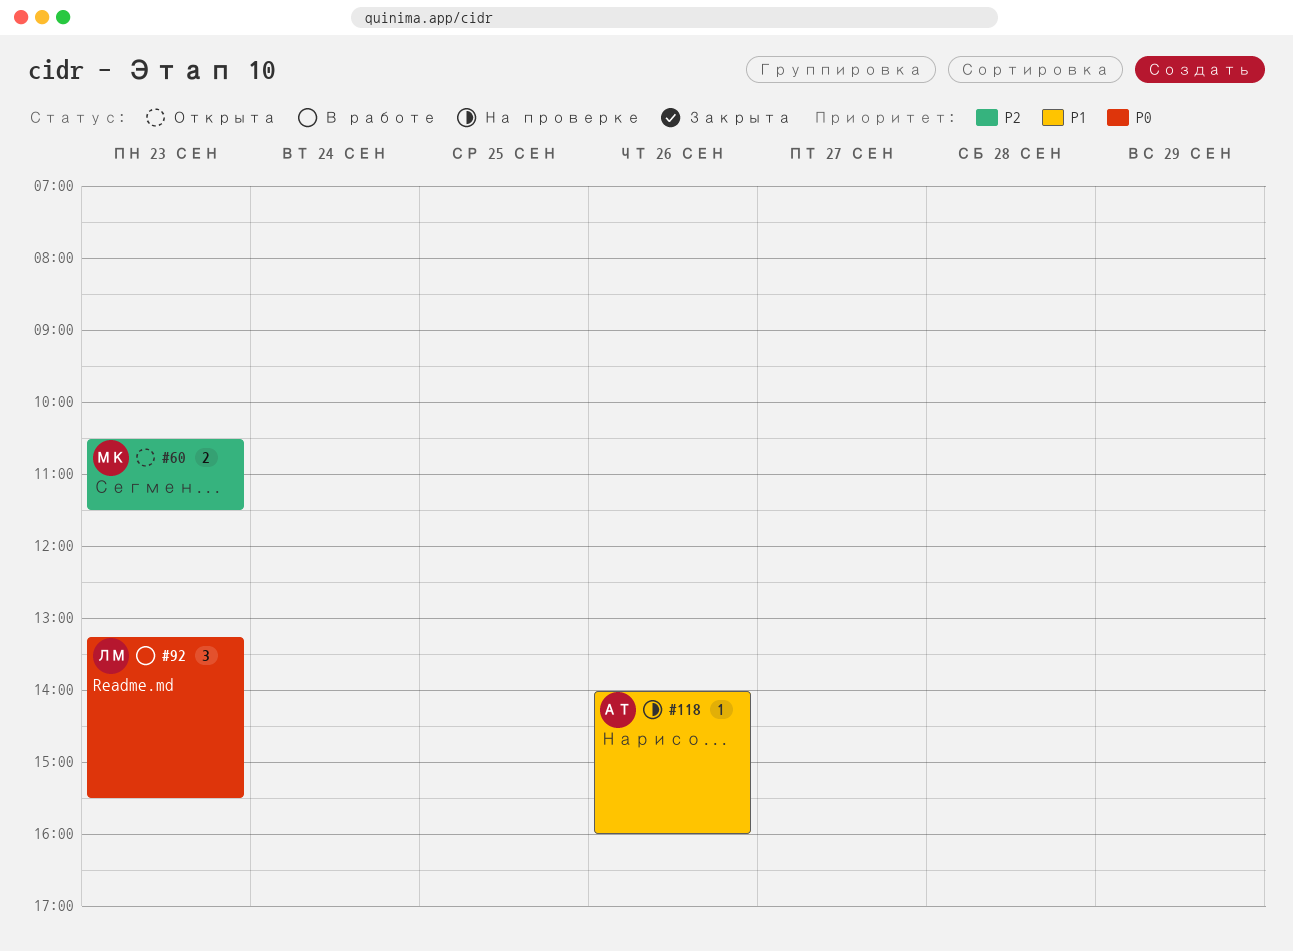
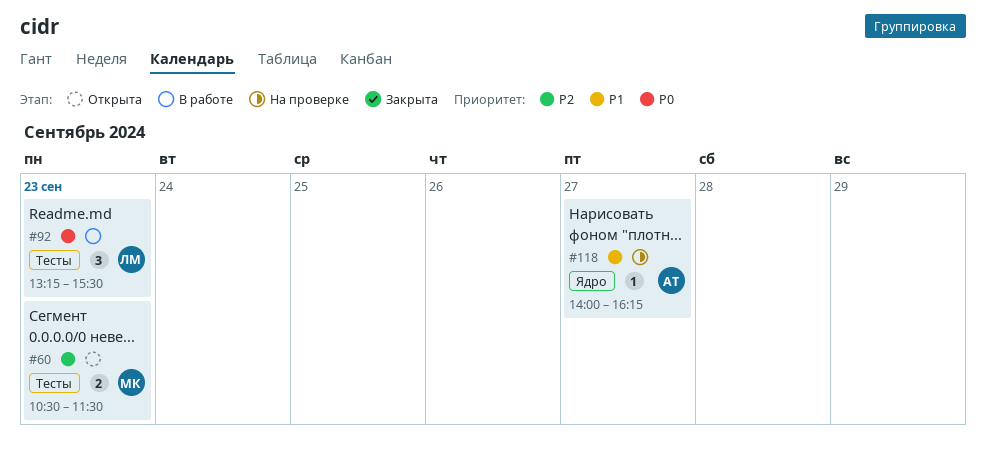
#118, day: Sep 26 -> Sep 27
#118, ends: 16:00 -> 16:15

